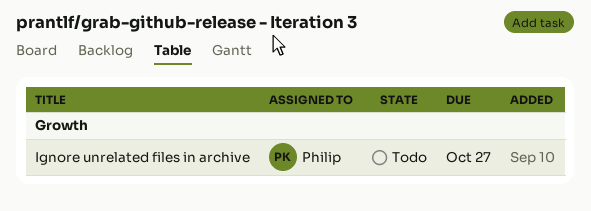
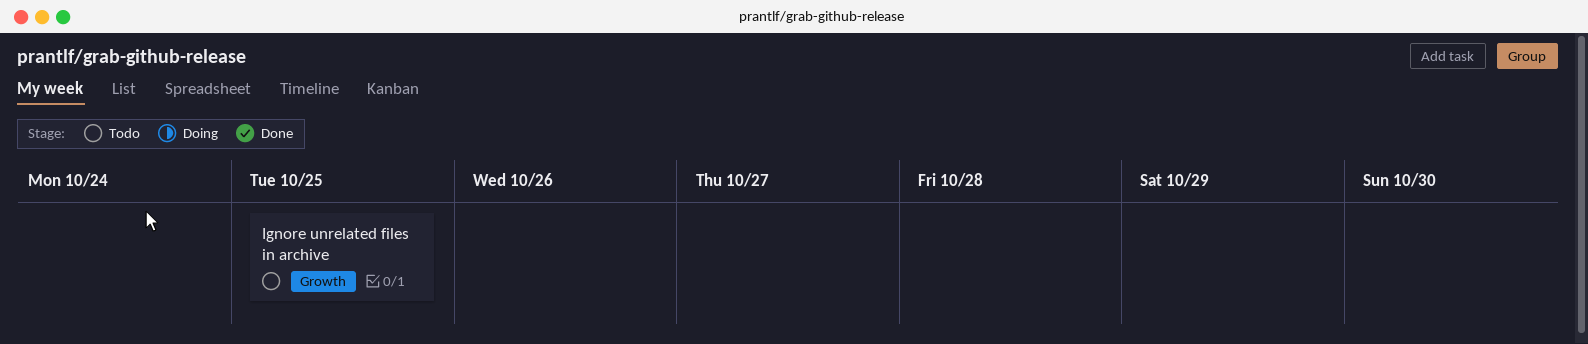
Ignore unrelated files in archive, due: Oct 27 -> Oct 25

